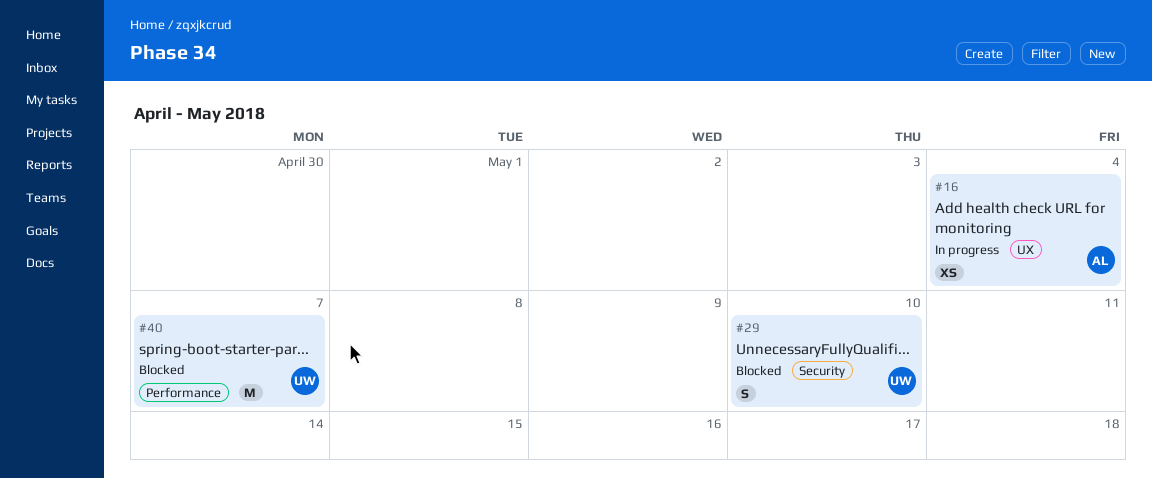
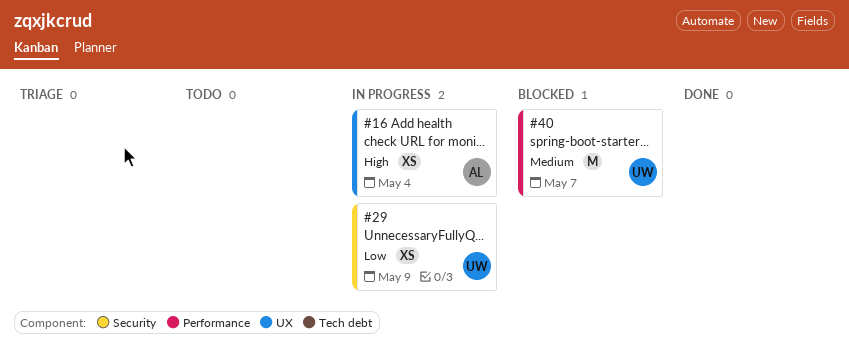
#29, status: Blocked -> In progress
#29, estimate: S -> XS
#29, due: May 10 -> May 9

